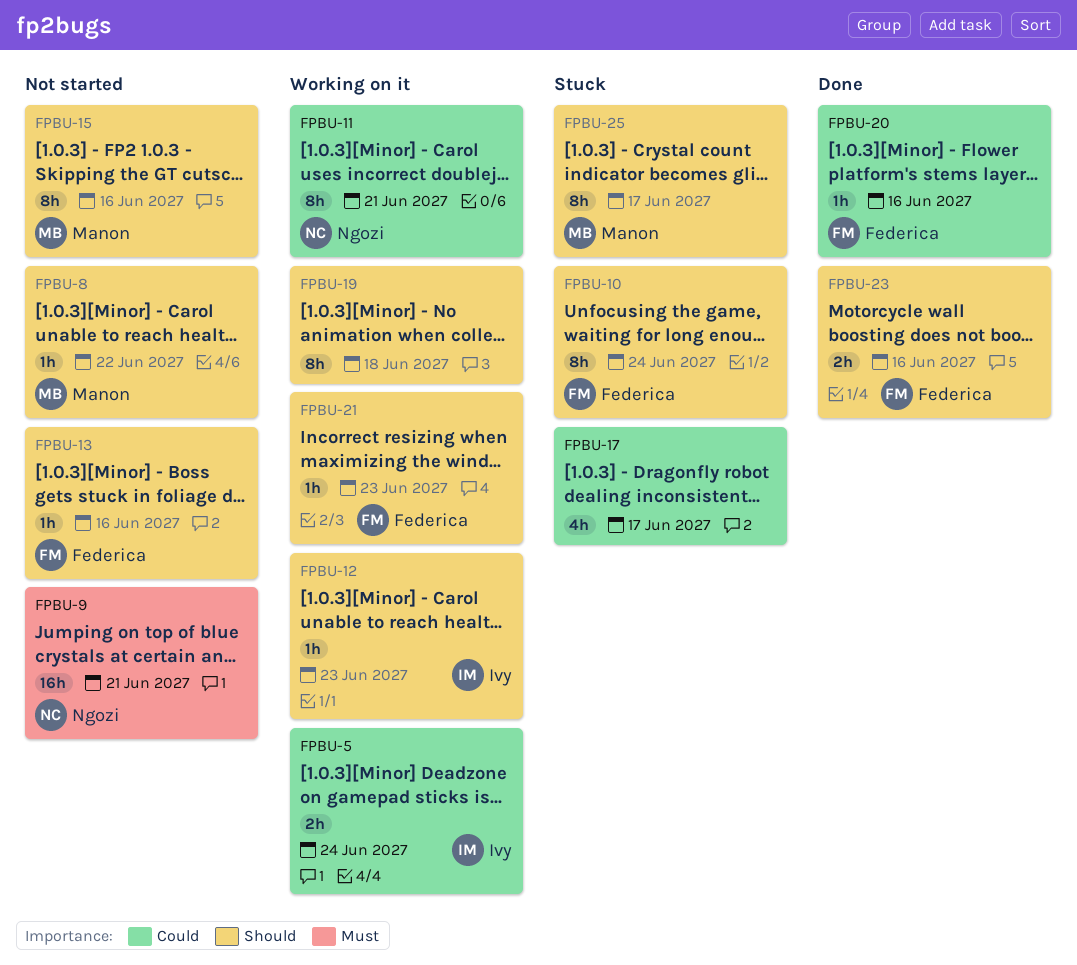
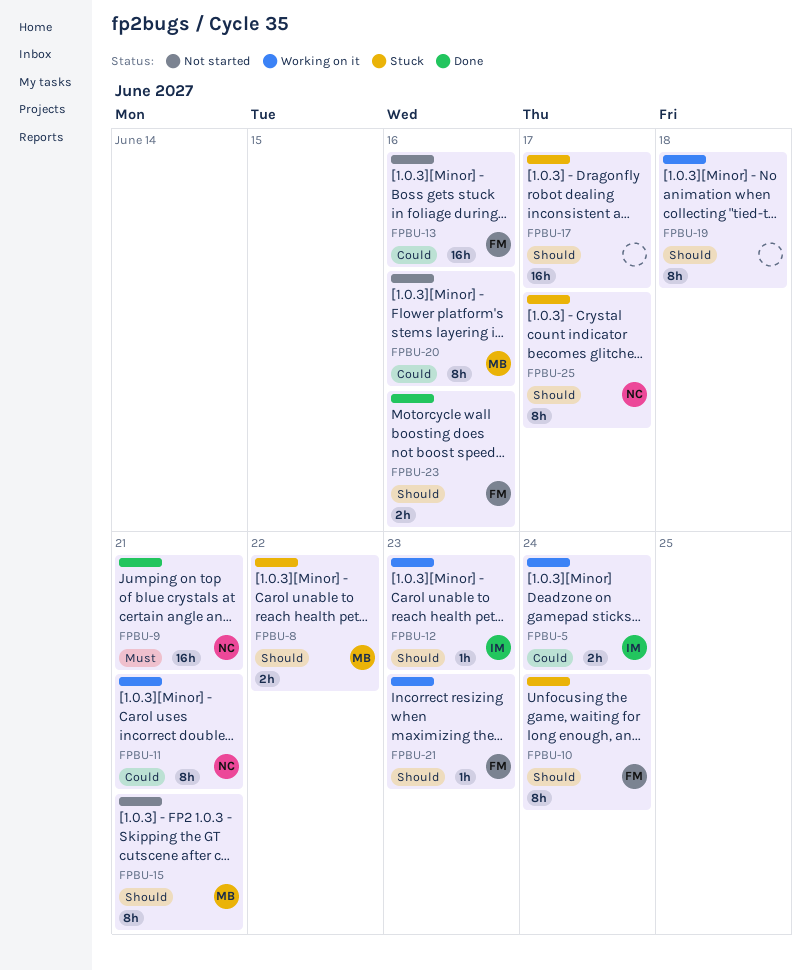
FPBU-8, status: Not started -> Stuck
FPBU-8, estimate: 1h -> 2h
FPBU-9, status: Not started -> Done
FPBU-13, priority: Should -> Could
FPBU-13, estimate: 1h -> 16h
FPBU-15, due: Jun 16 -> Jun 21
FPBU-17, priority: Could -> Should
FPBU-17, estimate: 4h -> 16h
FPBU-20, status: Done -> Not started
FPBU-20, owner: Federica -> Manon
FPBU-20, estimate: 1h -> 8h
FPBU-25, owner: Manon -> Ngozi

